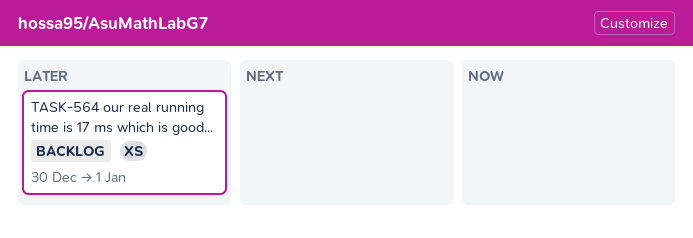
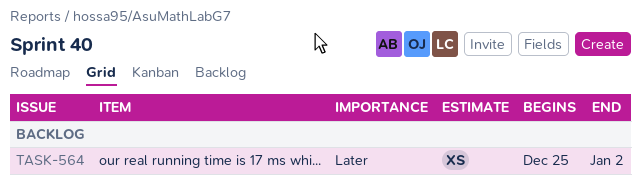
TASK-564, start: Dec 30 -> Dec 25
TASK-564, due: Jan 1 -> Jan 2

